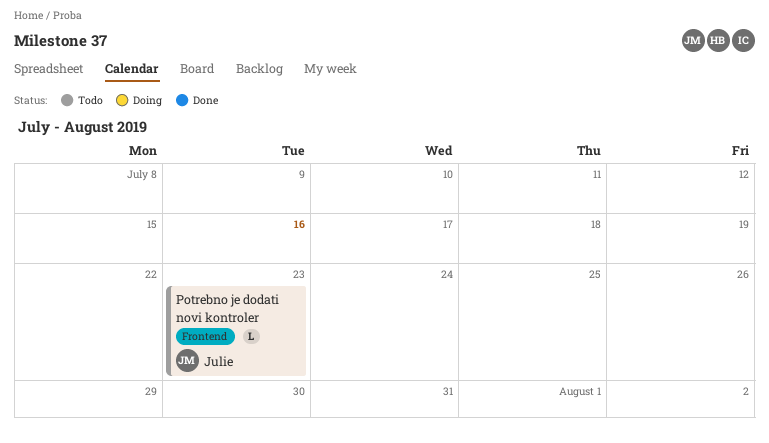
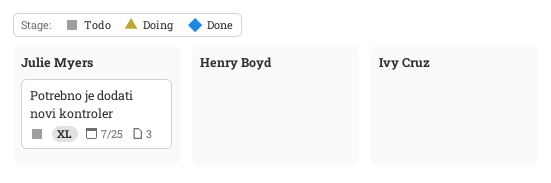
Potrebno je dodati novi kontroler, estimate: L -> XL
Potrebno je dodati novi kontroler, due: Jul 23 -> Jul 25

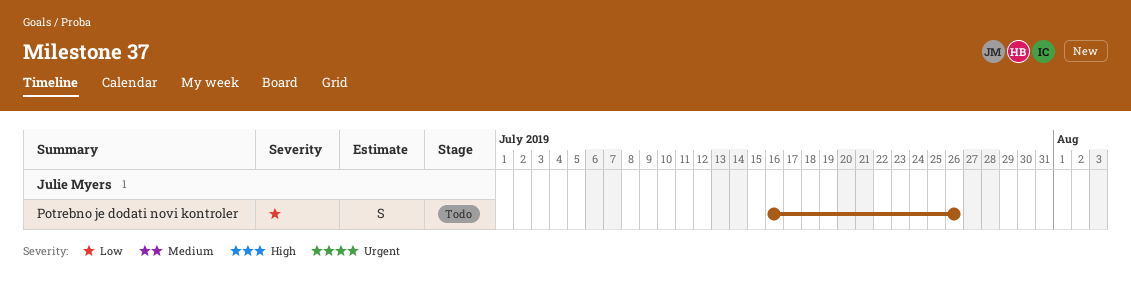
Potrebno je dodati novi kontroler, estimate: XL -> S
Potrebno je dodati novi kontroler, due: Jul 25 -> Jul 26

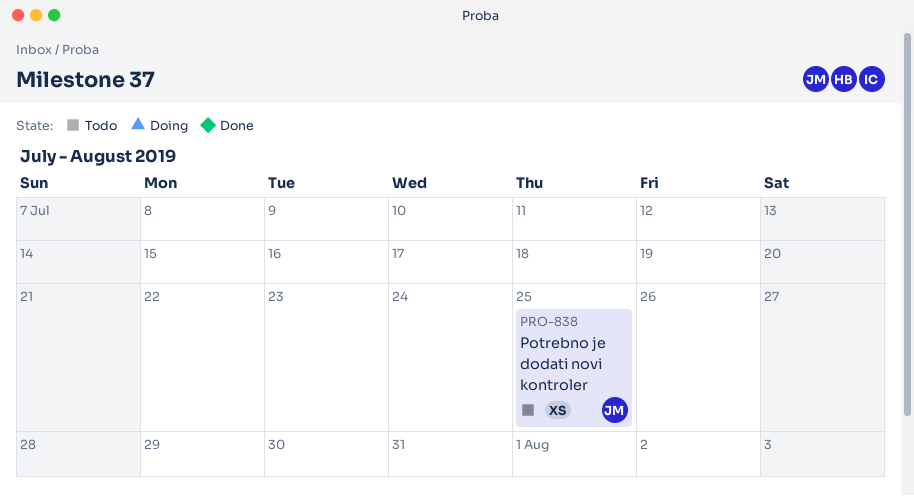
Potrebno je dodati novi kontroler, estimate: S -> XS
Potrebno je dodati novi kontroler, due: Jul 26 -> Jul 25

